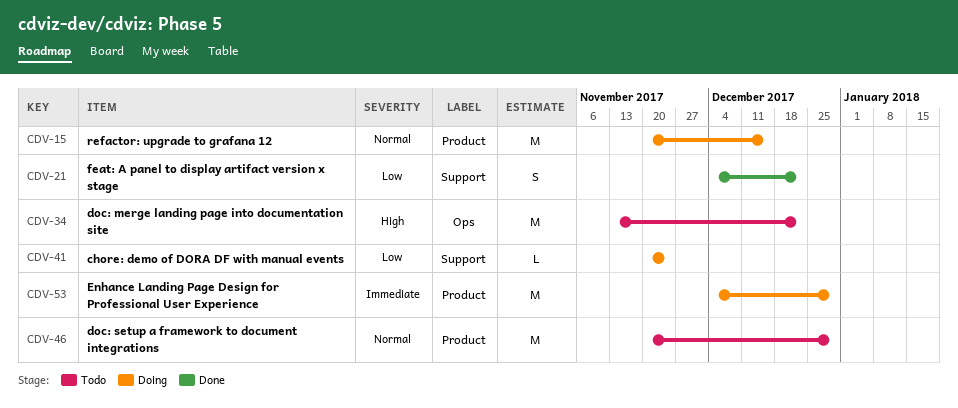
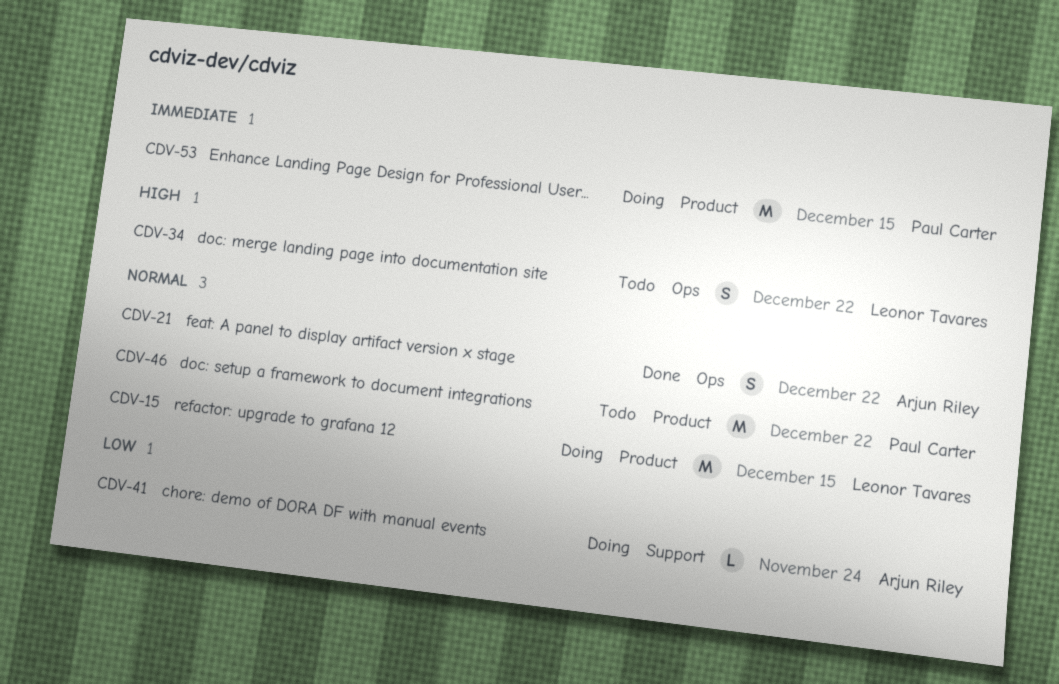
CDV-21, priority: Low -> Normal
CDV-21, label: Support -> Ops
CDV-34, estimate: M -> S
CDV-46, due: Dec 29 -> Dec 22
CDV-53, due: Dec 29 -> Dec 15

